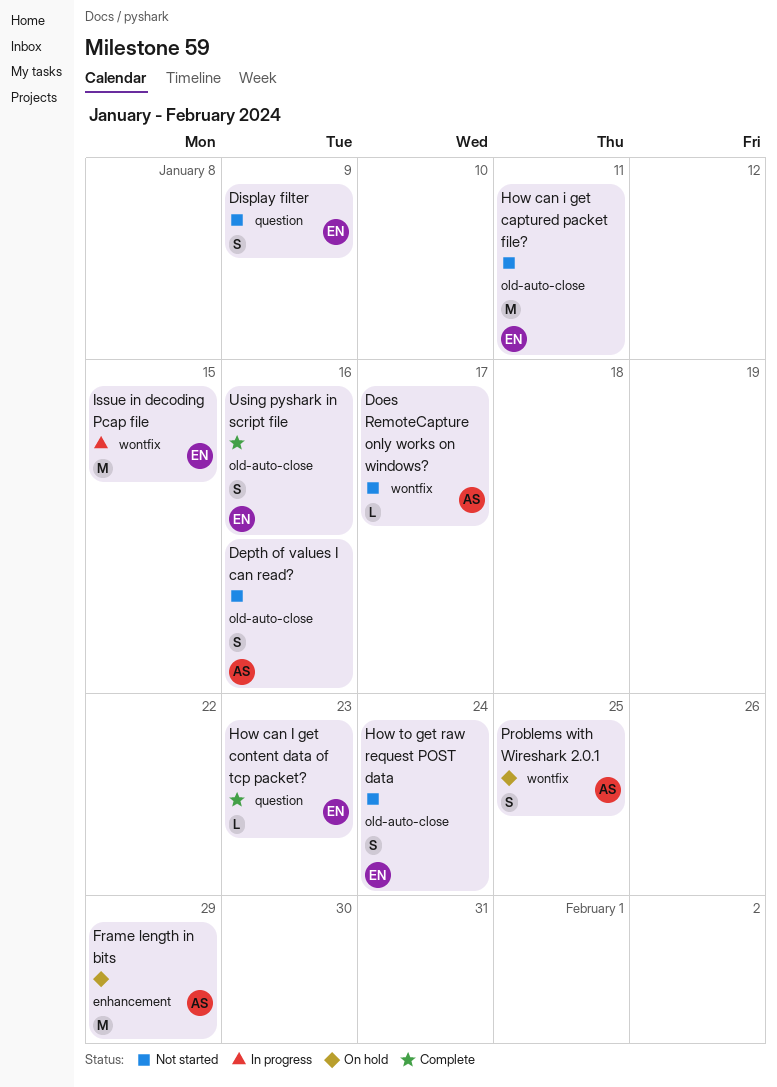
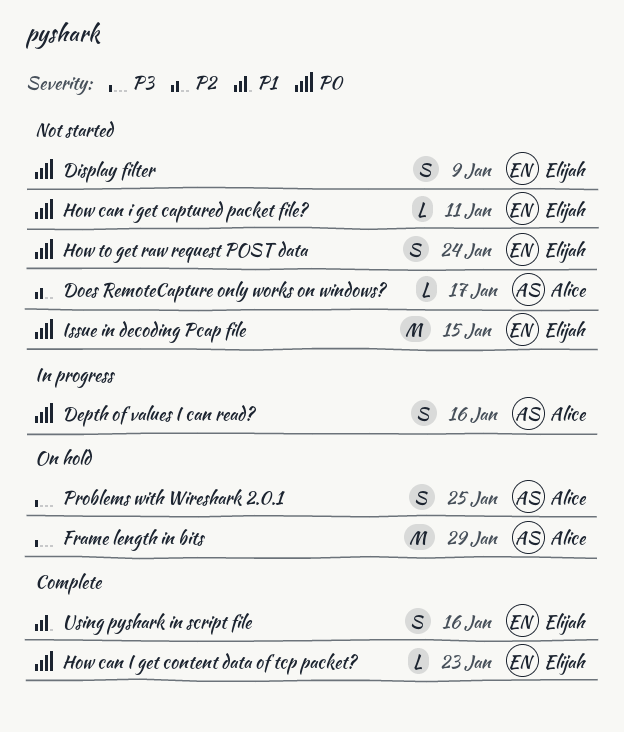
Depth of values I can read?, status: Not started -> In progress
How can i get captured packet file?, estimate: M -> L
Issue in decoding Pcap file, status: In progress -> Not started

